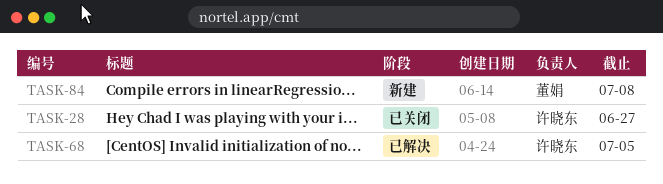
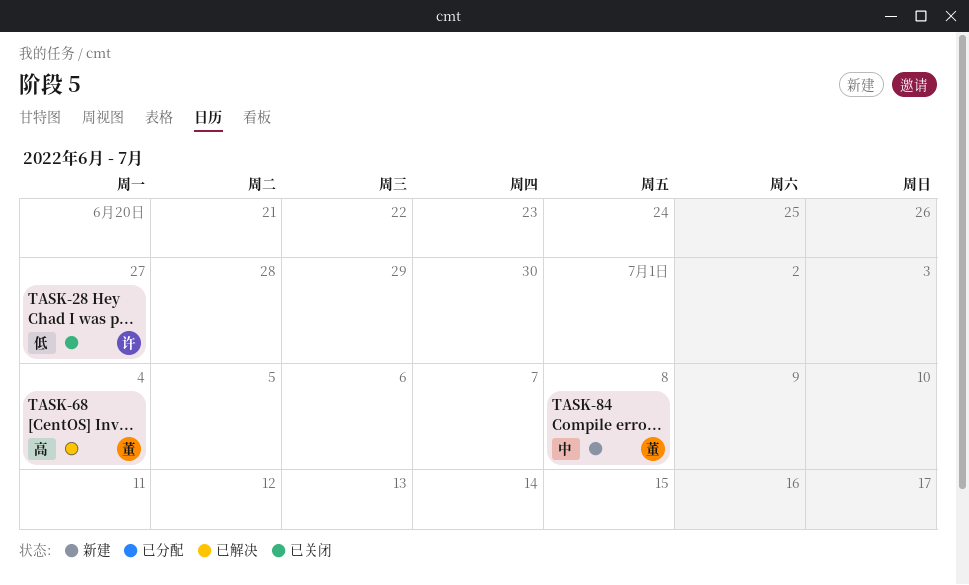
TASK-68, owner: 许晓东 -> 董娟
TASK-68, due: Jul 5 -> Jul 4

